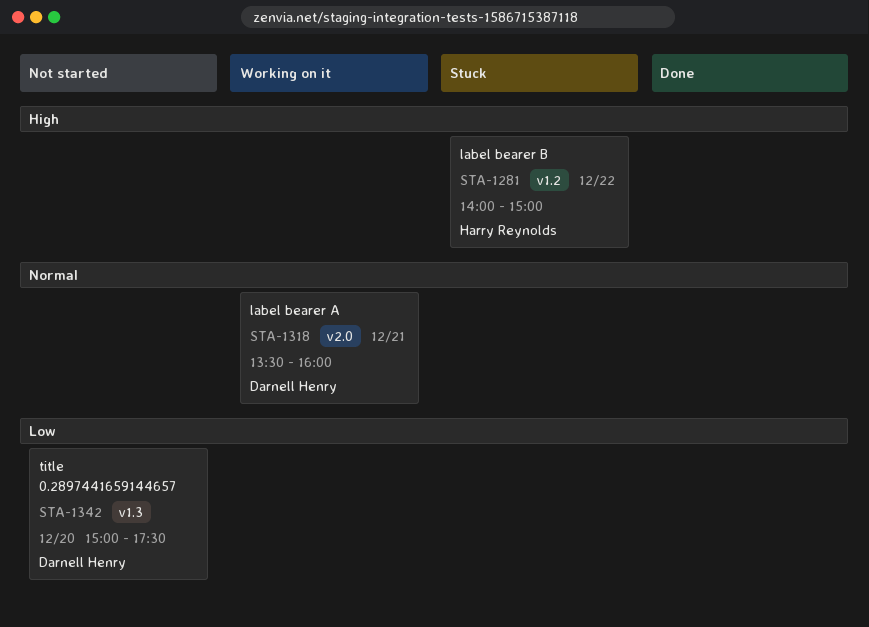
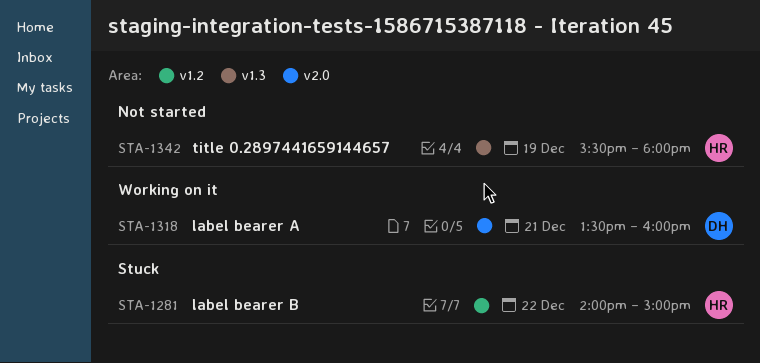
STA-1342, owner: Darnell Henry -> Harry Reynolds
STA-1342, day: Dec 20 -> Dec 19
STA-1342, begins: 15:00 -> 15:30
STA-1342, ends: 17:30 -> 18:00

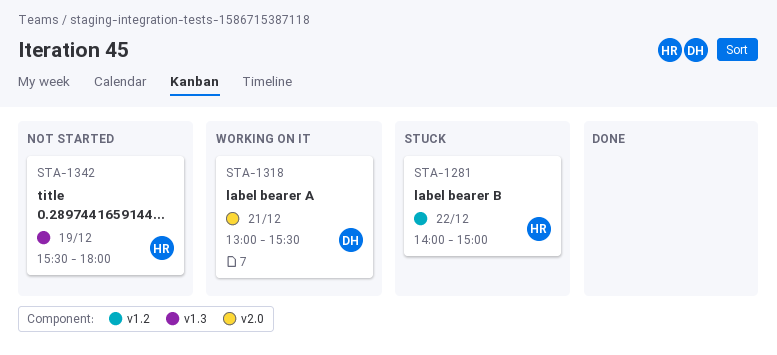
STA-1318, begins: 13:30 -> 13:00
STA-1318, ends: 16:00 -> 15:30

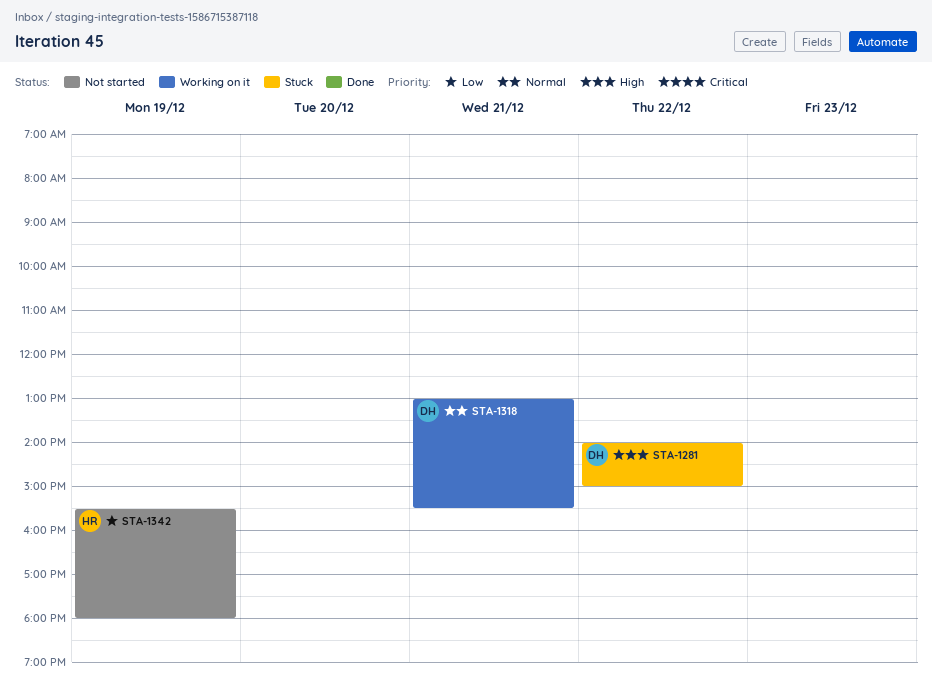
STA-1281, owner: HR -> DH

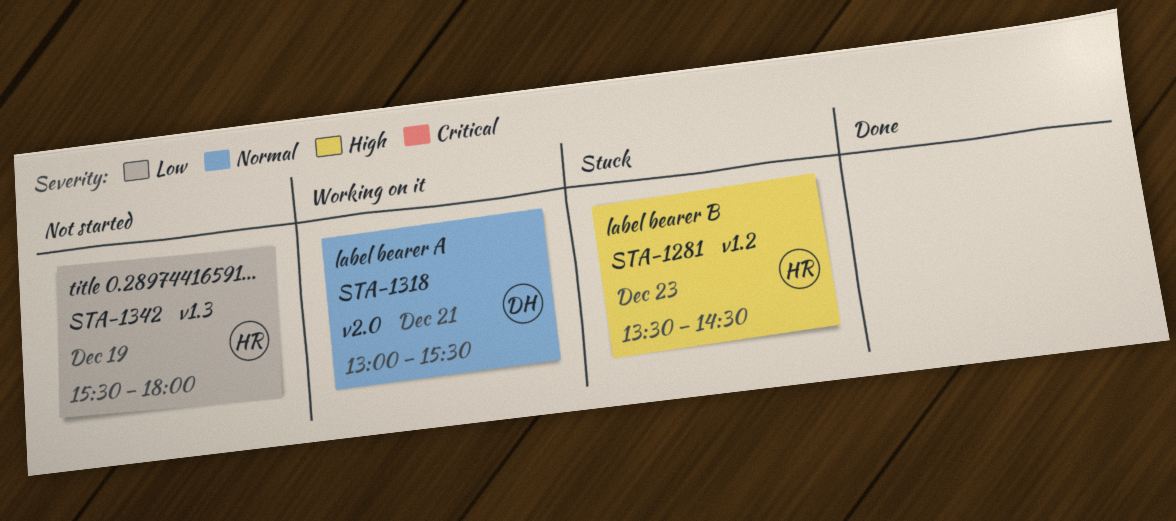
STA-1281, owner: DH -> HR
STA-1281, day: Dec 22 -> Dec 23
STA-1281, begins: 14:00 -> 13:30
STA-1281, ends: 15:00 -> 14:30

